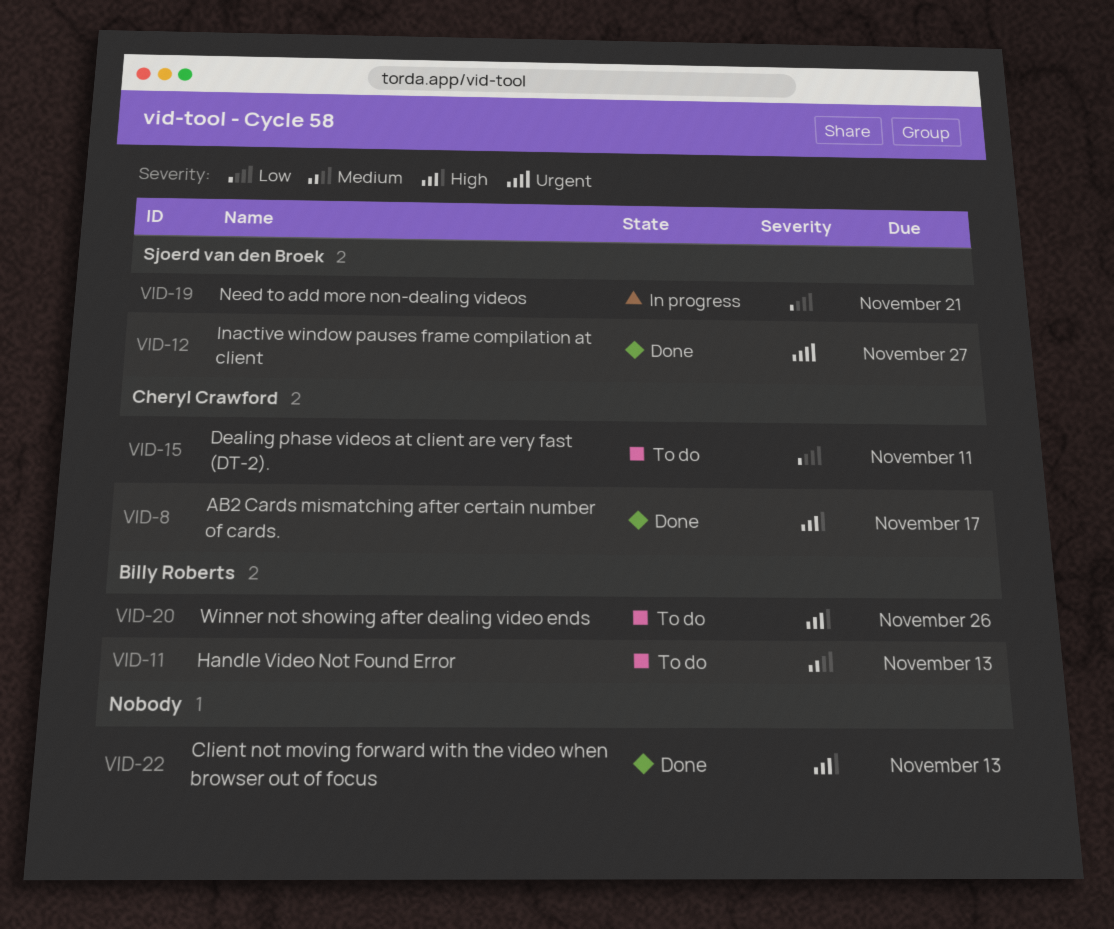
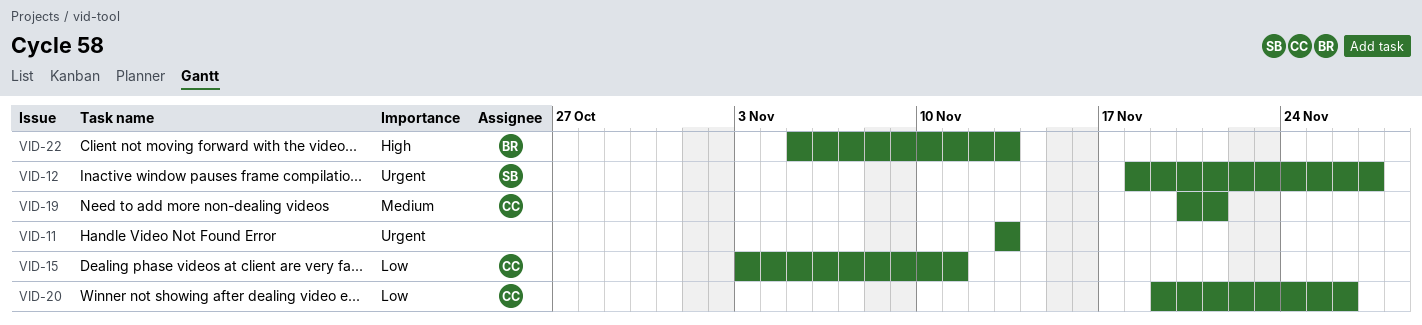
VID-8: present -> none
VID-11, owner: Billy Roberts -> none
VID-11, priority: Medium -> Urgent
VID-19, owner: Sjoerd van den Broek -> Cheryl Crawford
VID-19, priority: Low -> Medium
VID-20, owner: Billy Roberts -> Cheryl Crawford
VID-20, priority: High -> Low
VID-22, owner: none -> Billy Roberts

